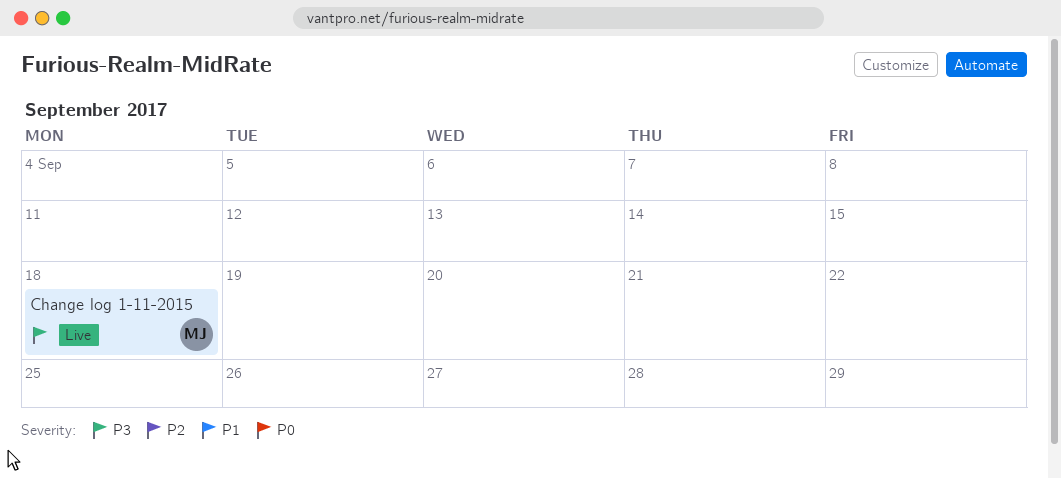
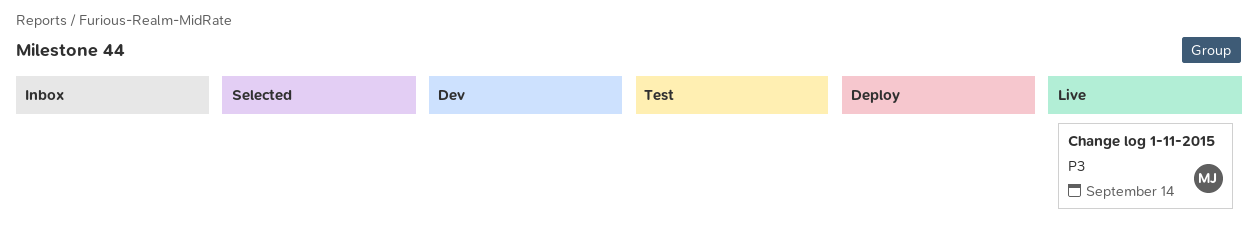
Change log 1-11-2015, due: Sep 18 -> Sep 14

